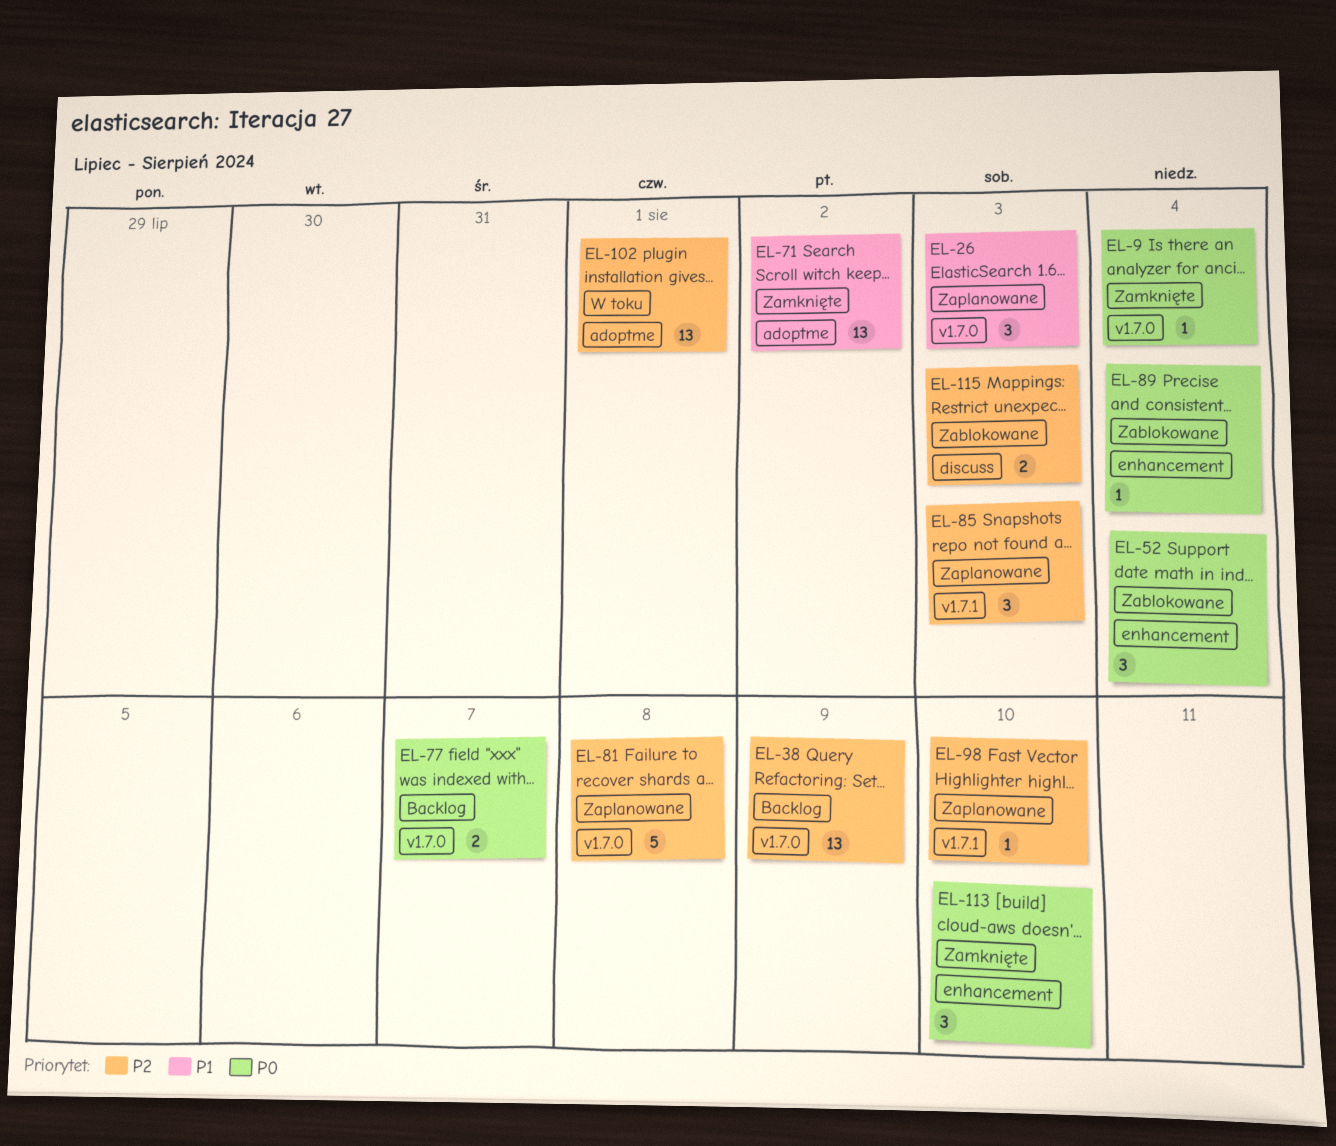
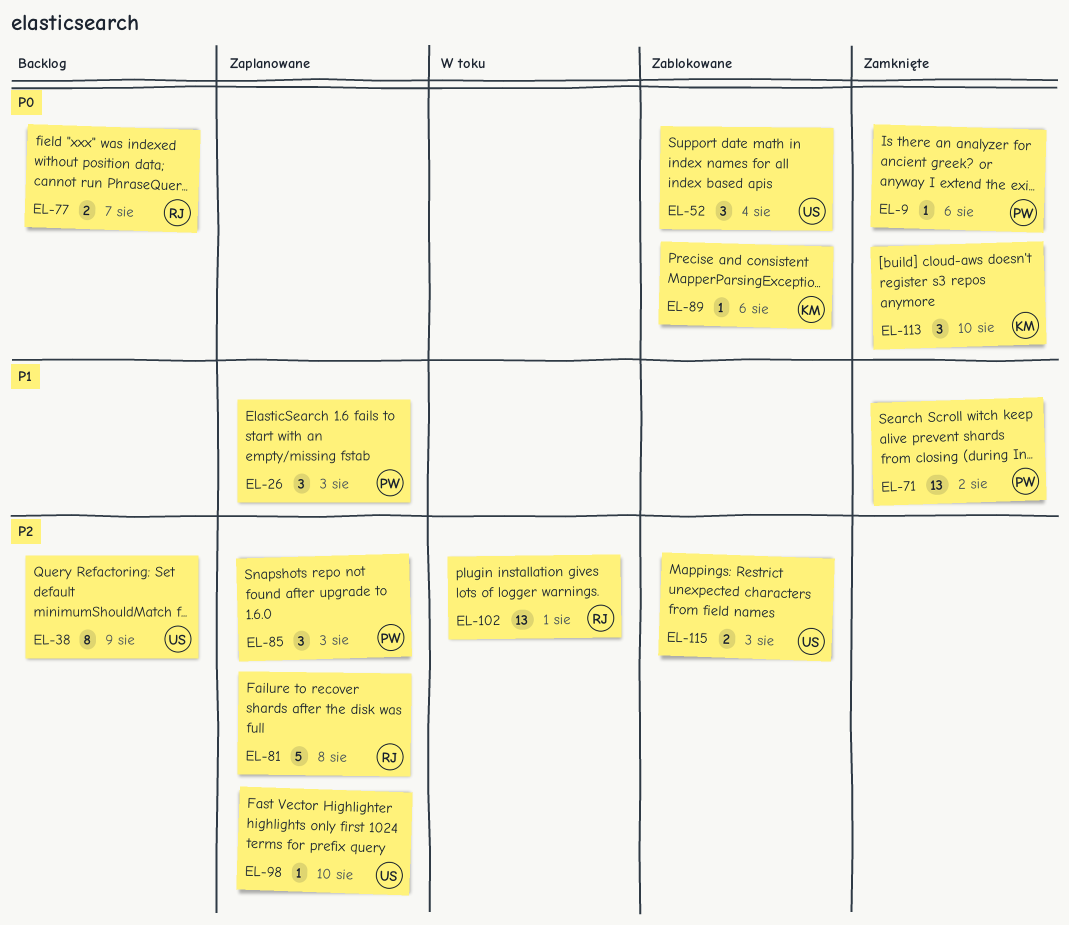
EL-9, due: Aug 4 -> Aug 6
EL-38, estimate: 13 -> 8
EL-89, due: Aug 4 -> Aug 6

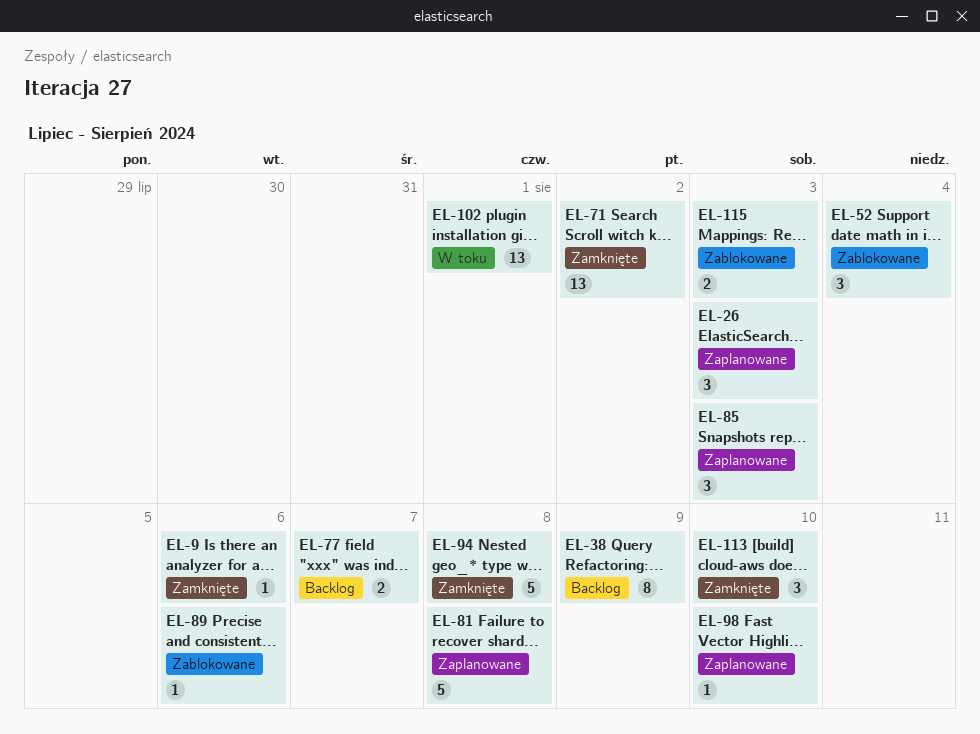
EL-94: none -> present

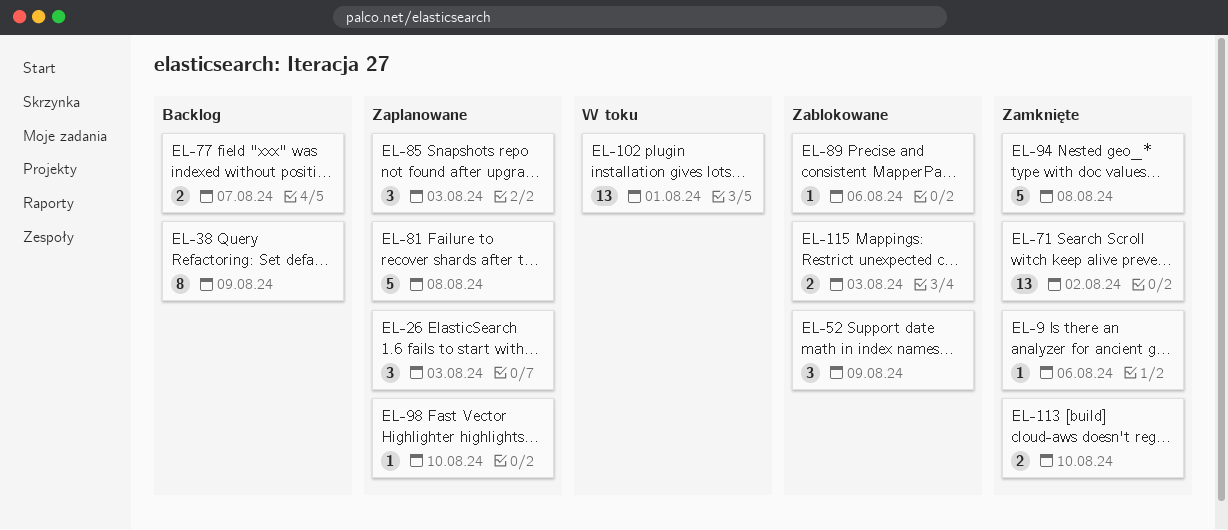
EL-52, due: Aug 4 -> Aug 9
EL-113, estimate: 3 -> 2

